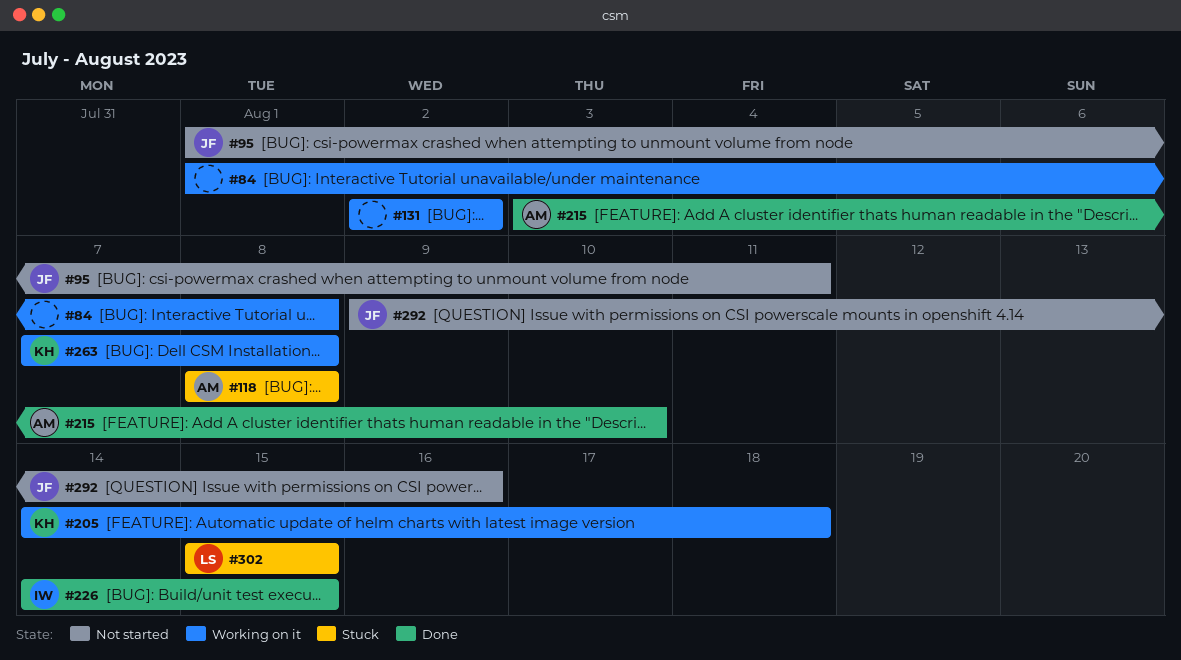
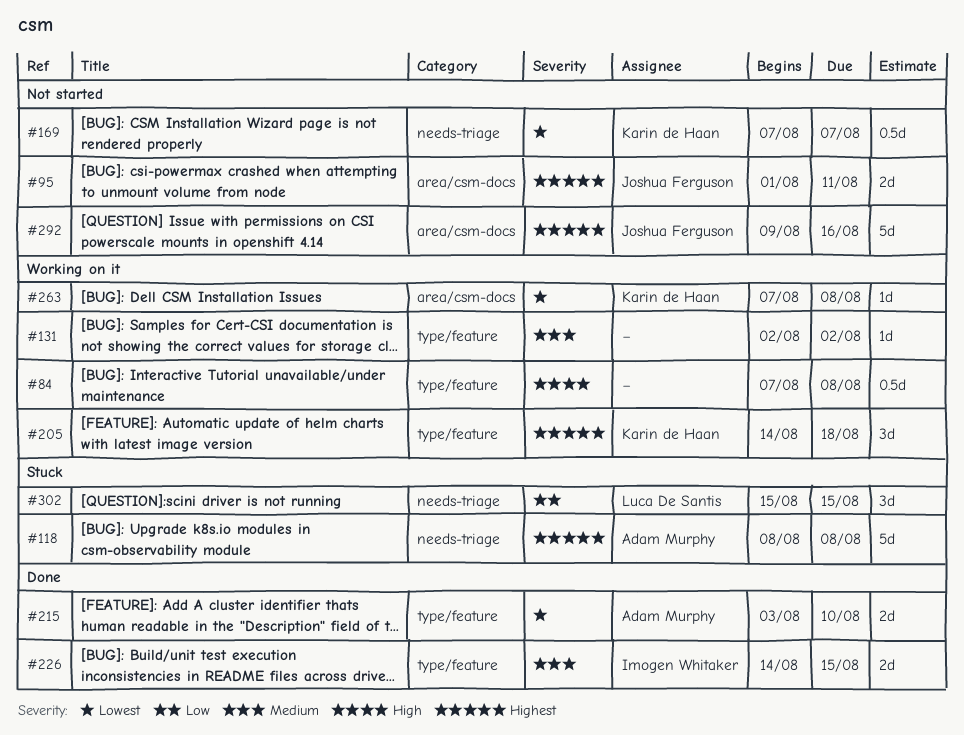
#84, start: Aug 1 -> Aug 7
#169: none -> present

